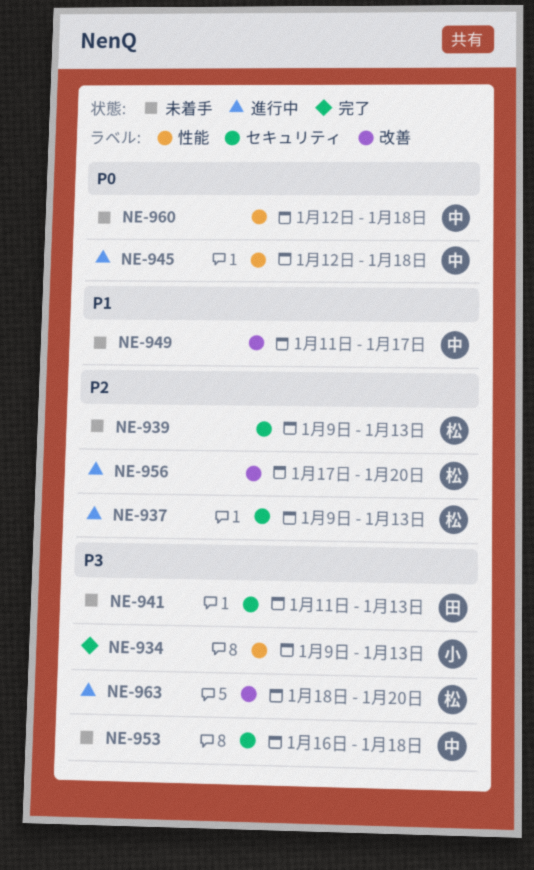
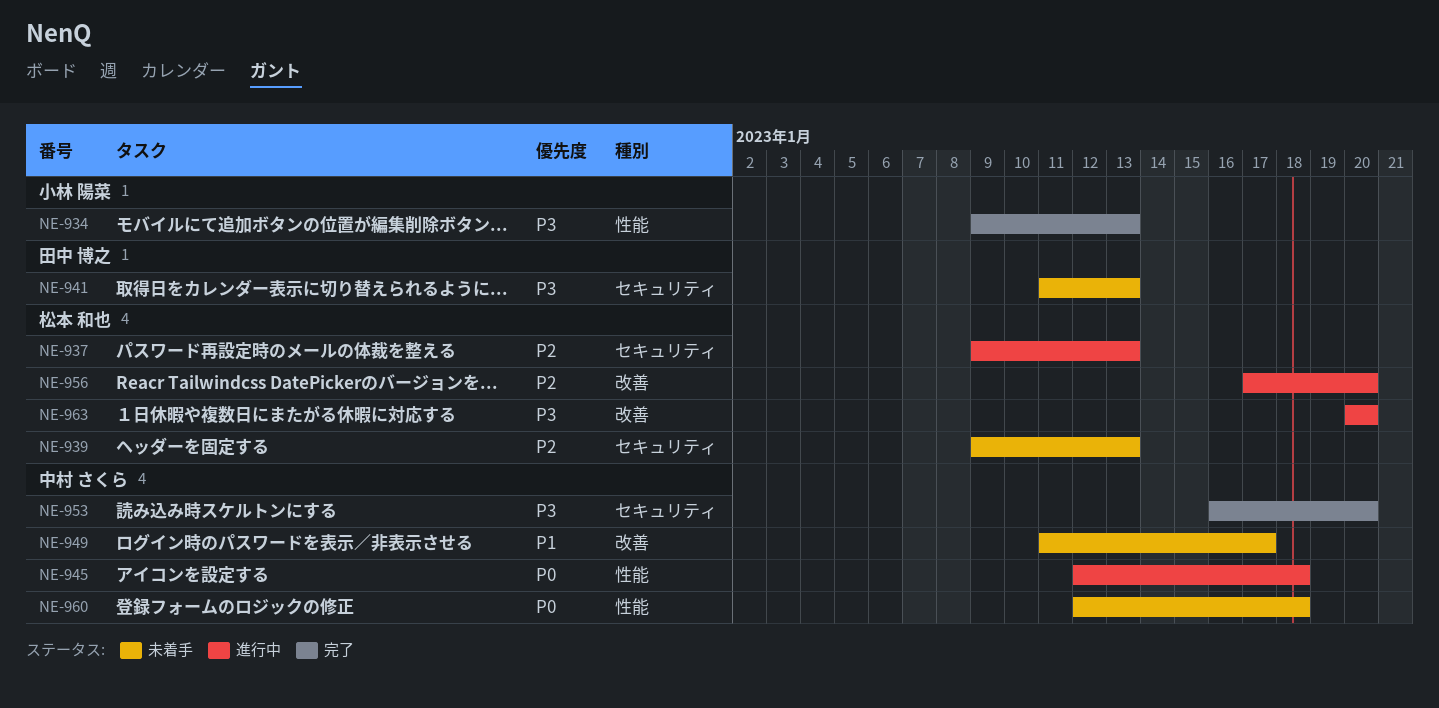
NE-953, status: 未着手 -> 完了
NE-953, due: Jan 18 -> Jan 20
NE-963, start: Jan 18 -> Jan 20

